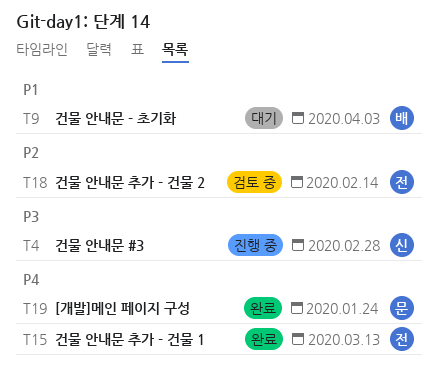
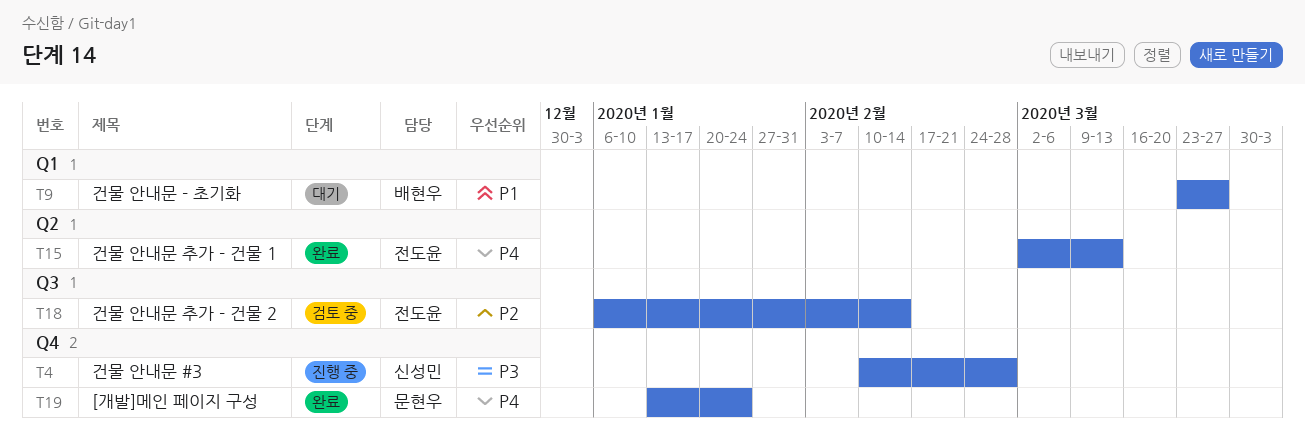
T9, due: Apr 3 -> Mar 27

